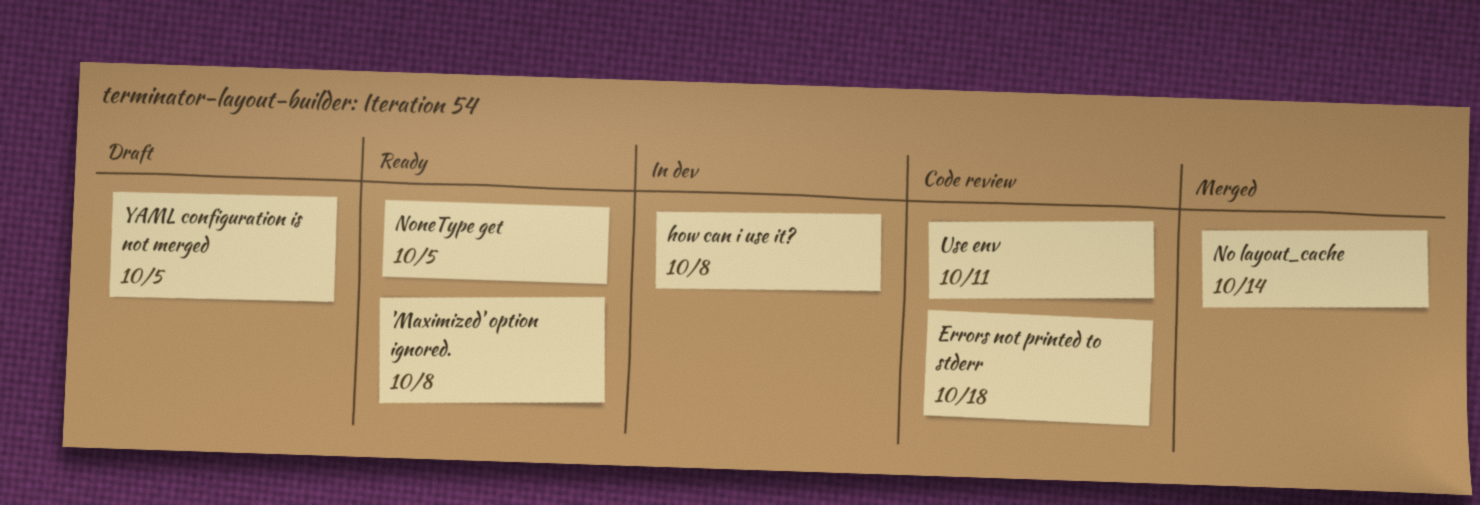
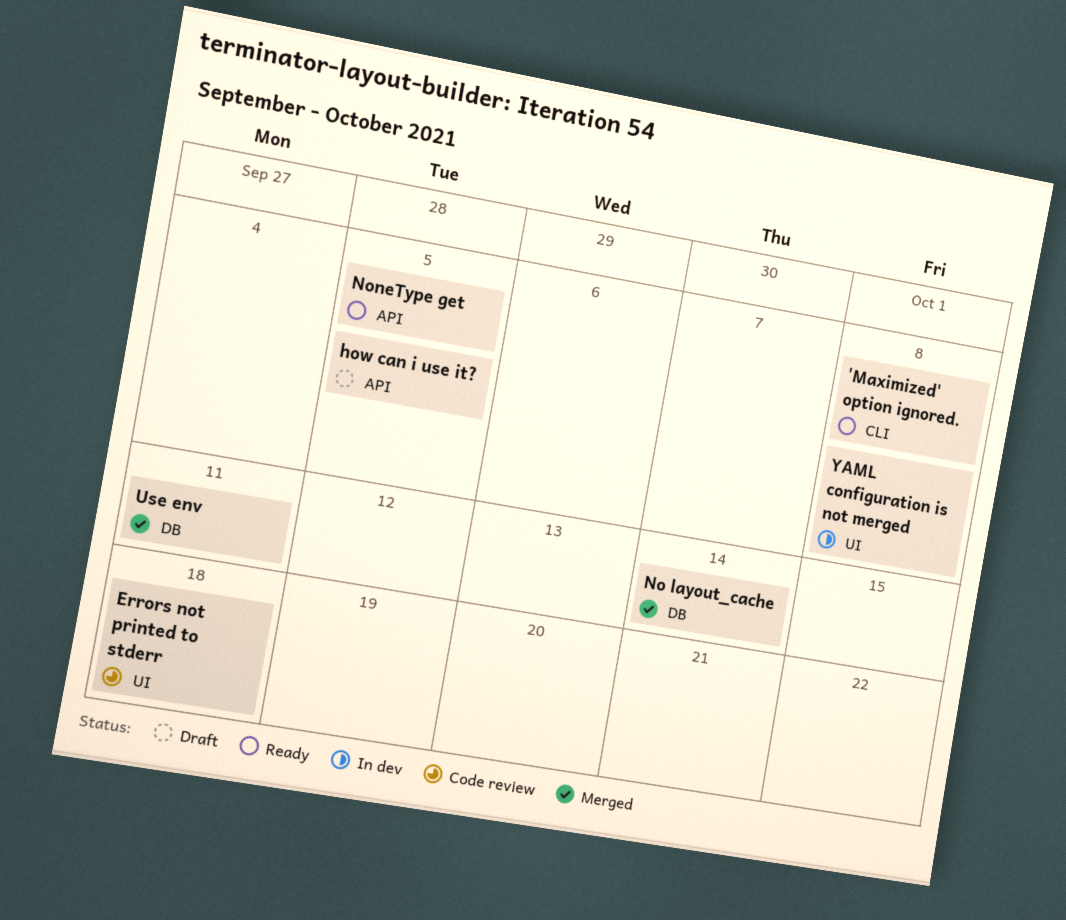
how can i use it?, status: In dev -> Draft
how can i use it?, due: Oct 8 -> Oct 5
Use env, status: Code review -> Merged
YAML configuration is not merged, status: Draft -> In dev
YAML configuration is not merged, due: Oct 5 -> Oct 8

